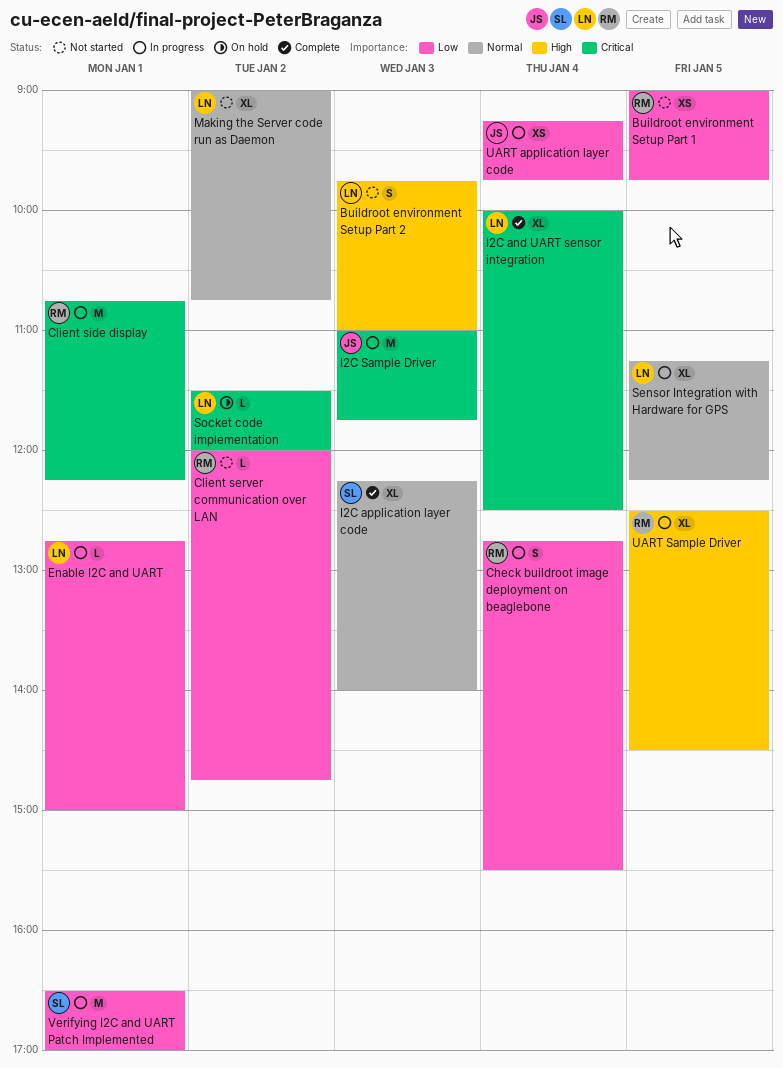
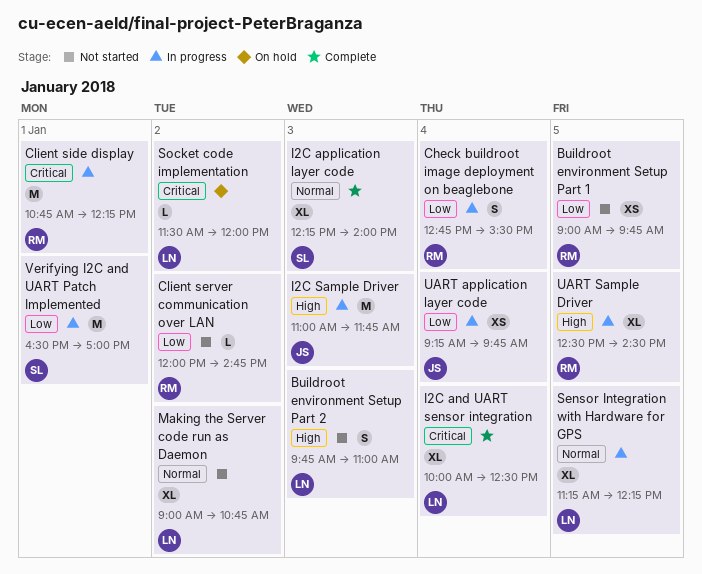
Enable I2C and UART: present -> none
I2C Sample Driver, priority: Critical -> High

